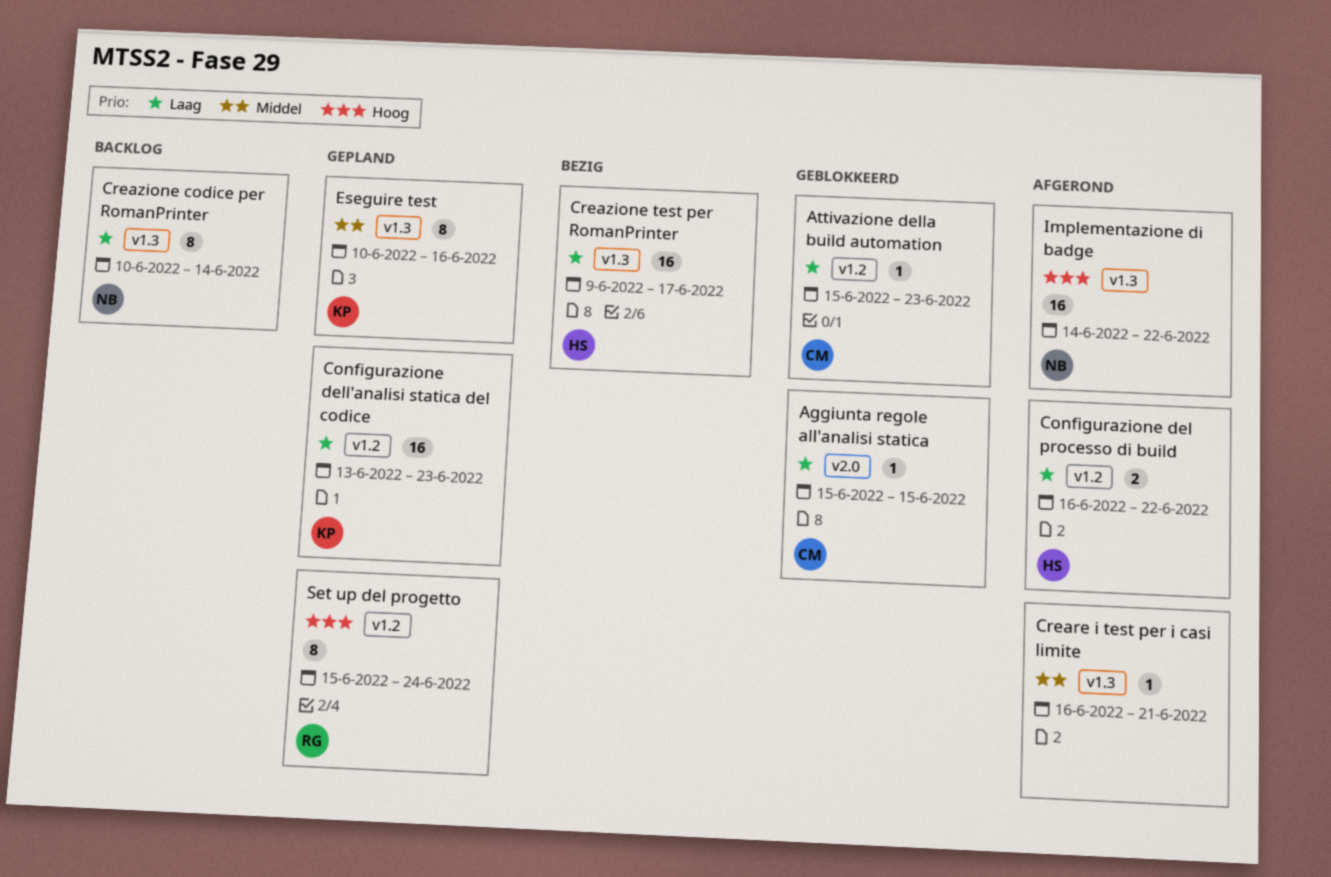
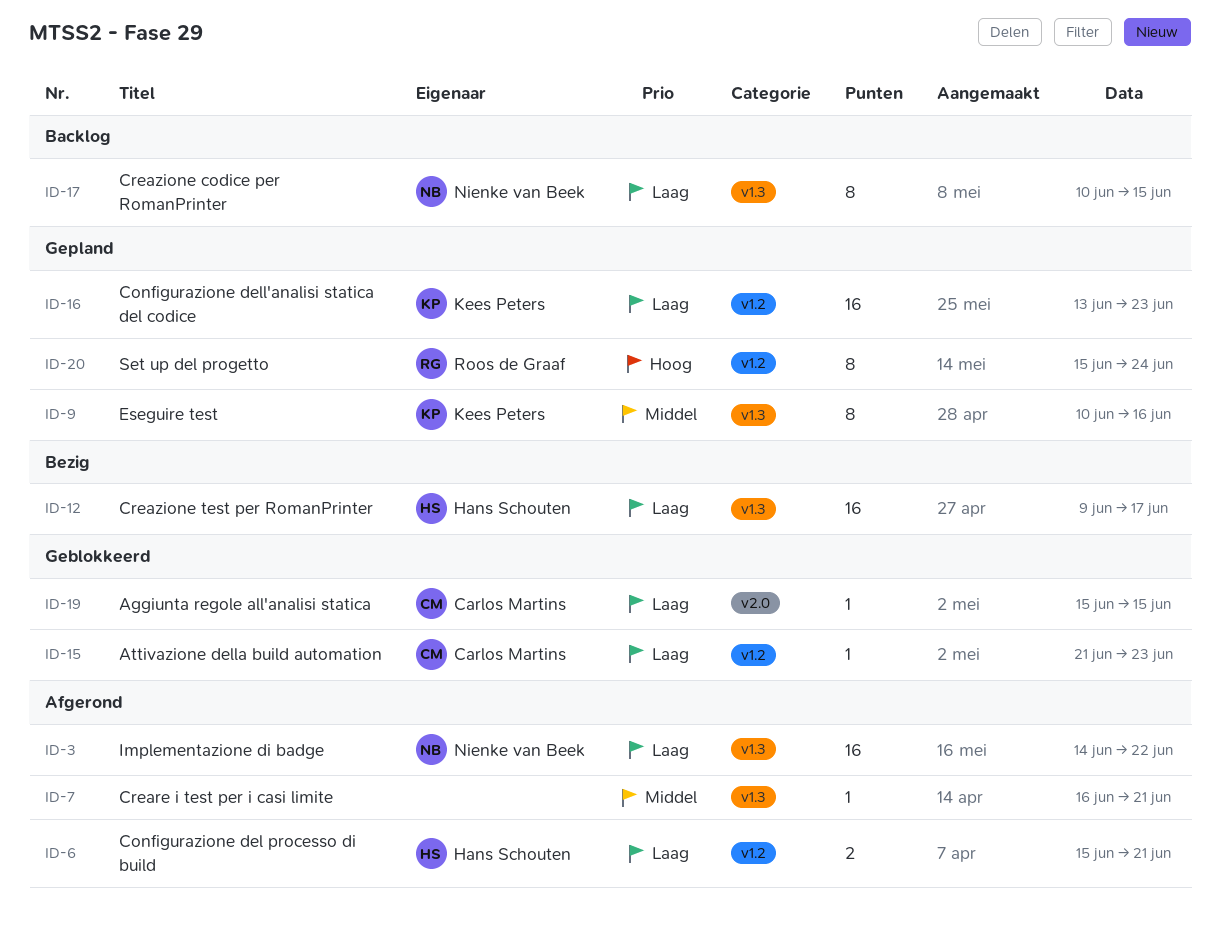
Attivazione della build automation, start: Jun 15 -> Jun 21
Configurazione del processo di build, start: Jun 16 -> Jun 15
Configurazione del processo di build, due: Jun 22 -> Jun 21
Creazione codice per RomanPrinter, due: Jun 14 -> Jun 15
Implementazione di badge, priority: Hoog -> Laag

